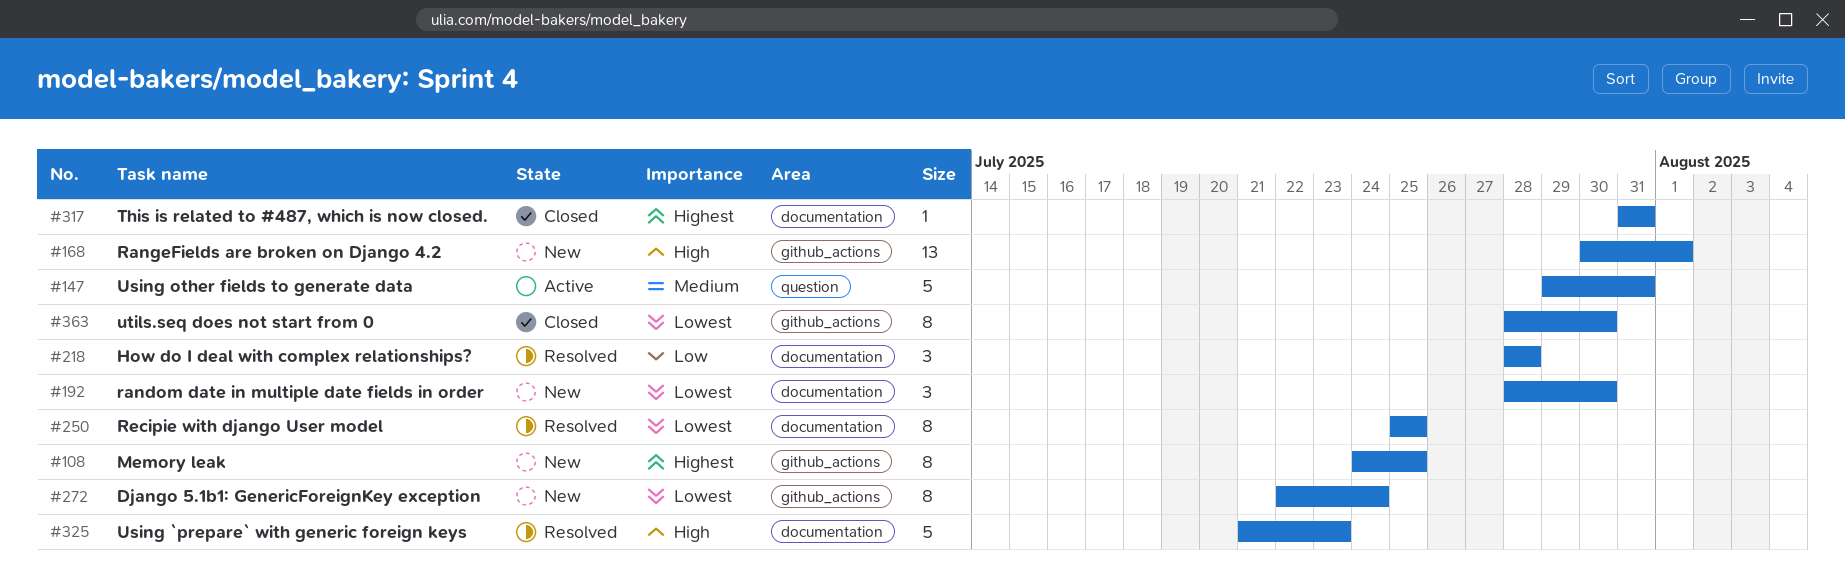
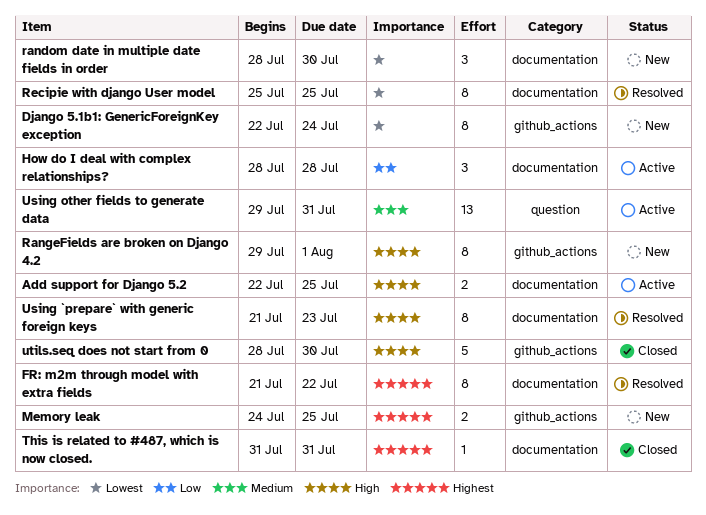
Add support for Django 5.2: none -> present
FR: m2m through model with extra fields: none -> present
How do I deal with complex relationships?, status: Resolved -> Active
Memory leak, estimate: 8 -> 2
RangeFields are broken on Django 4.2, estimate: 13 -> 8
RangeFields are broken on Django 4.2, start: Jul 30 -> Jul 29
Using `prepare` with generic foreign keys, estimate: 5 -> 8
Using other fields to generate data, estimate: 5 -> 13
utils.seq does not start from 0, priority: Lowest -> High
utils.seq does not start from 0, estimate: 8 -> 5

